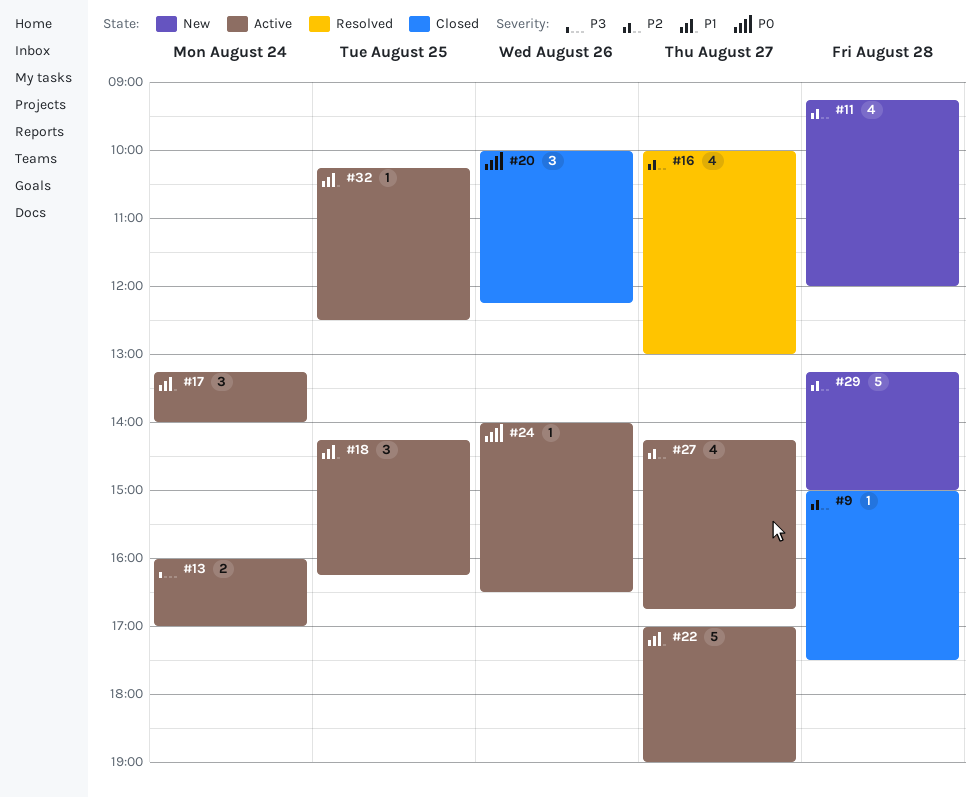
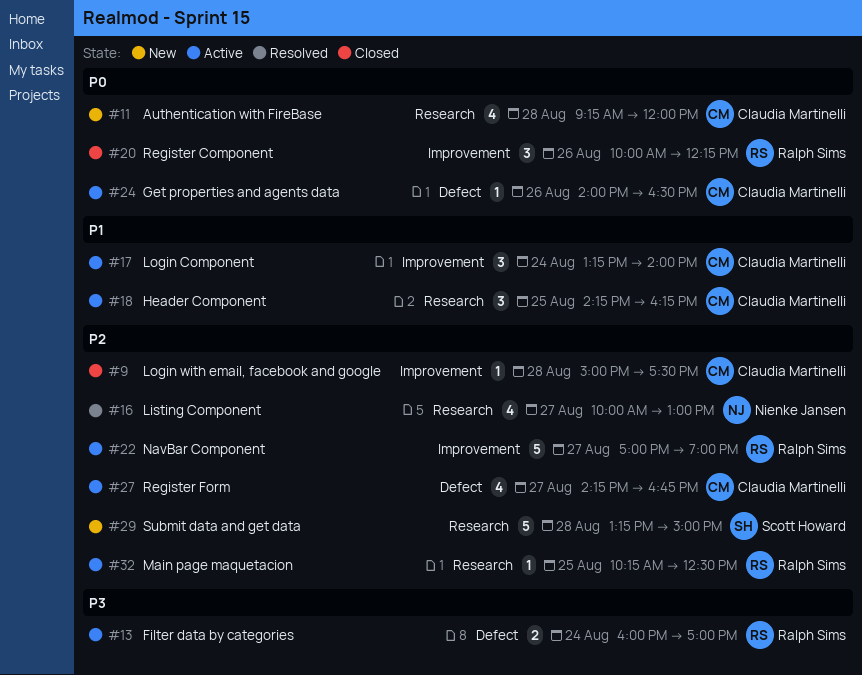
#11, priority: P2 -> P0
#22, priority: P1 -> P2
#32, priority: P1 -> P2

